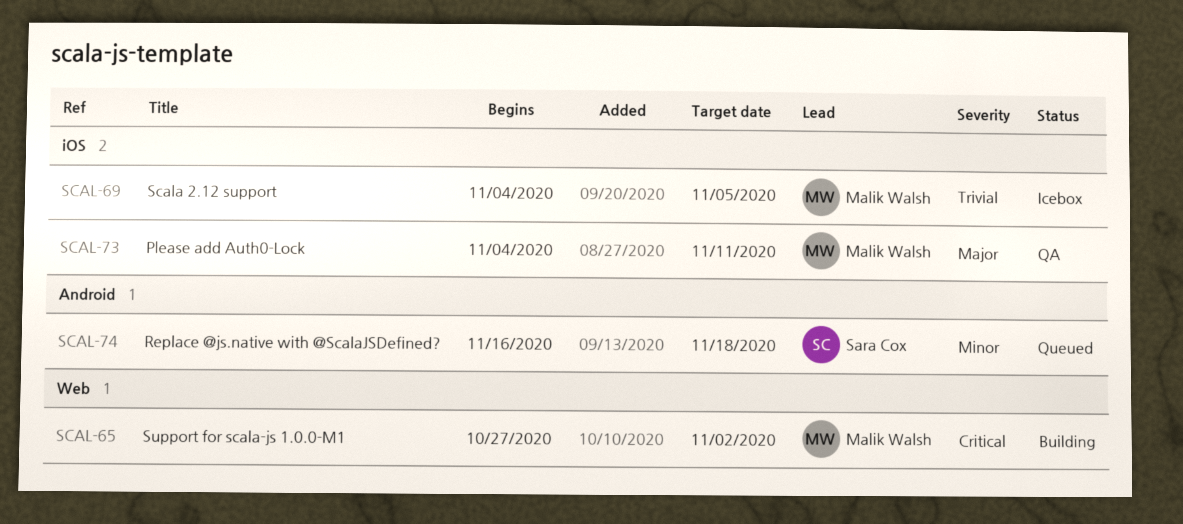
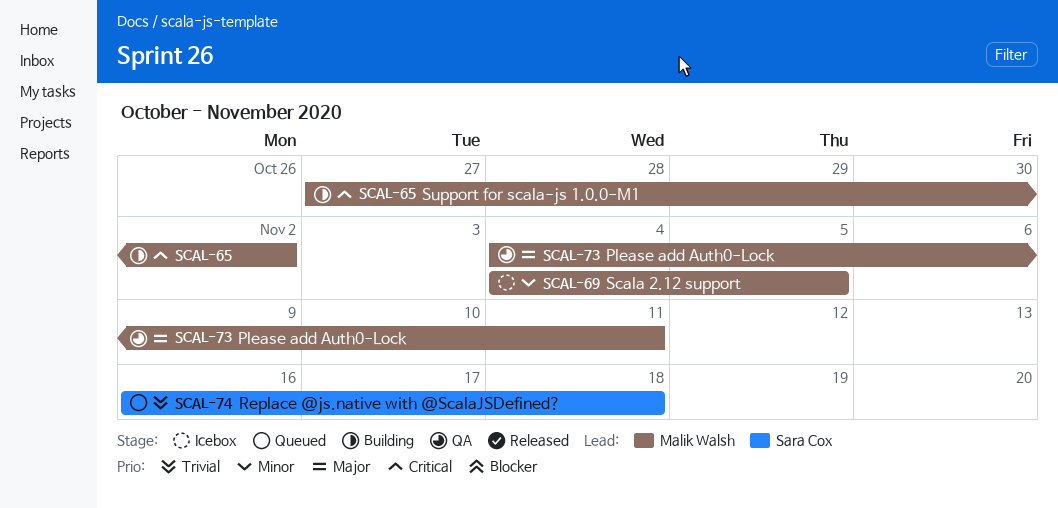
SCAL-69, priority: Trivial -> Minor
SCAL-74, priority: Minor -> Trivial

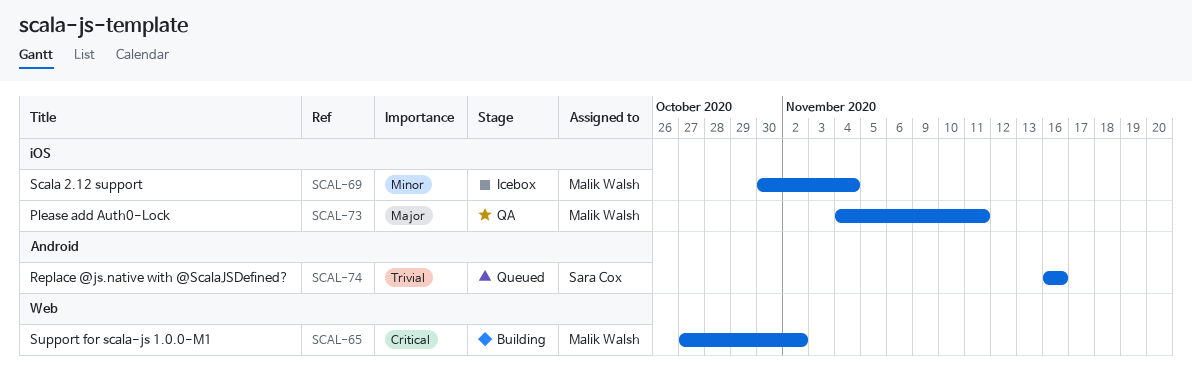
SCAL-69, start: Nov 4 -> Oct 30
SCAL-69, due: Nov 5 -> Nov 4
SCAL-74, due: Nov 18 -> Nov 16

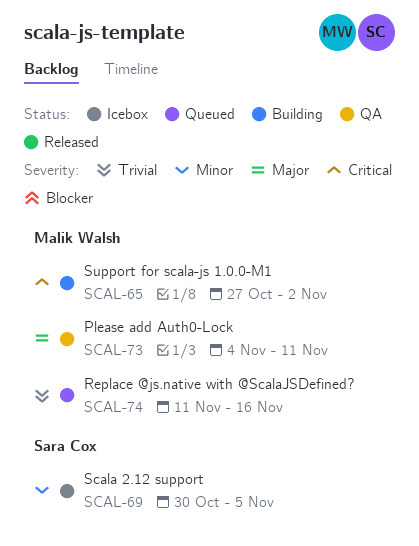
SCAL-69, owner: Malik Walsh -> Sara Cox
SCAL-69, due: Nov 4 -> Nov 5
SCAL-74, owner: Sara Cox -> Malik Walsh
SCAL-74, start: Nov 16 -> Nov 11

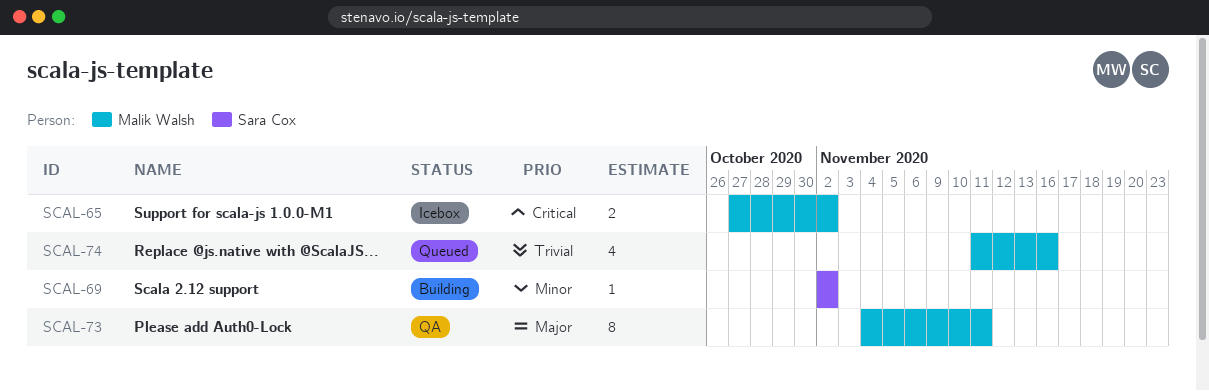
SCAL-65, status: Building -> Icebox
SCAL-69, status: Icebox -> Building
SCAL-69, start: Oct 30 -> Nov 2
SCAL-69, due: Nov 5 -> Nov 2

